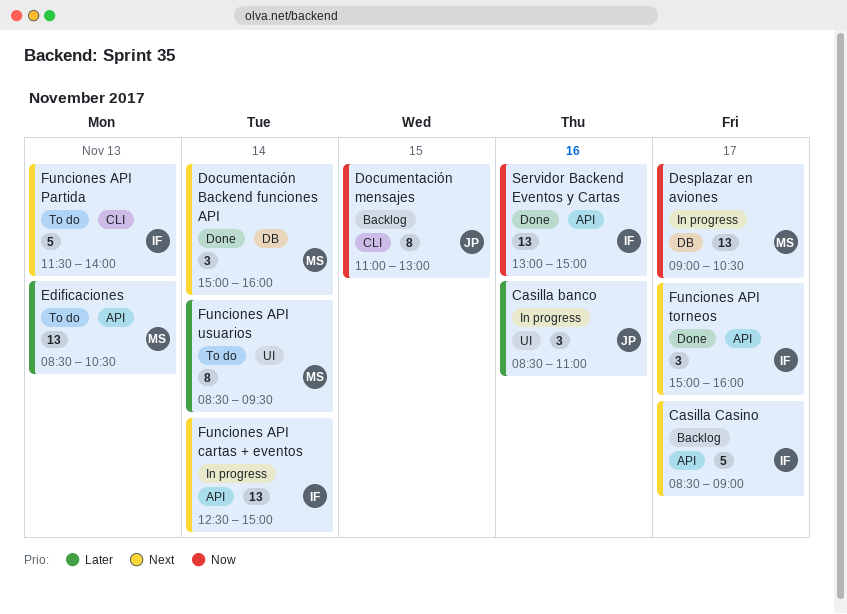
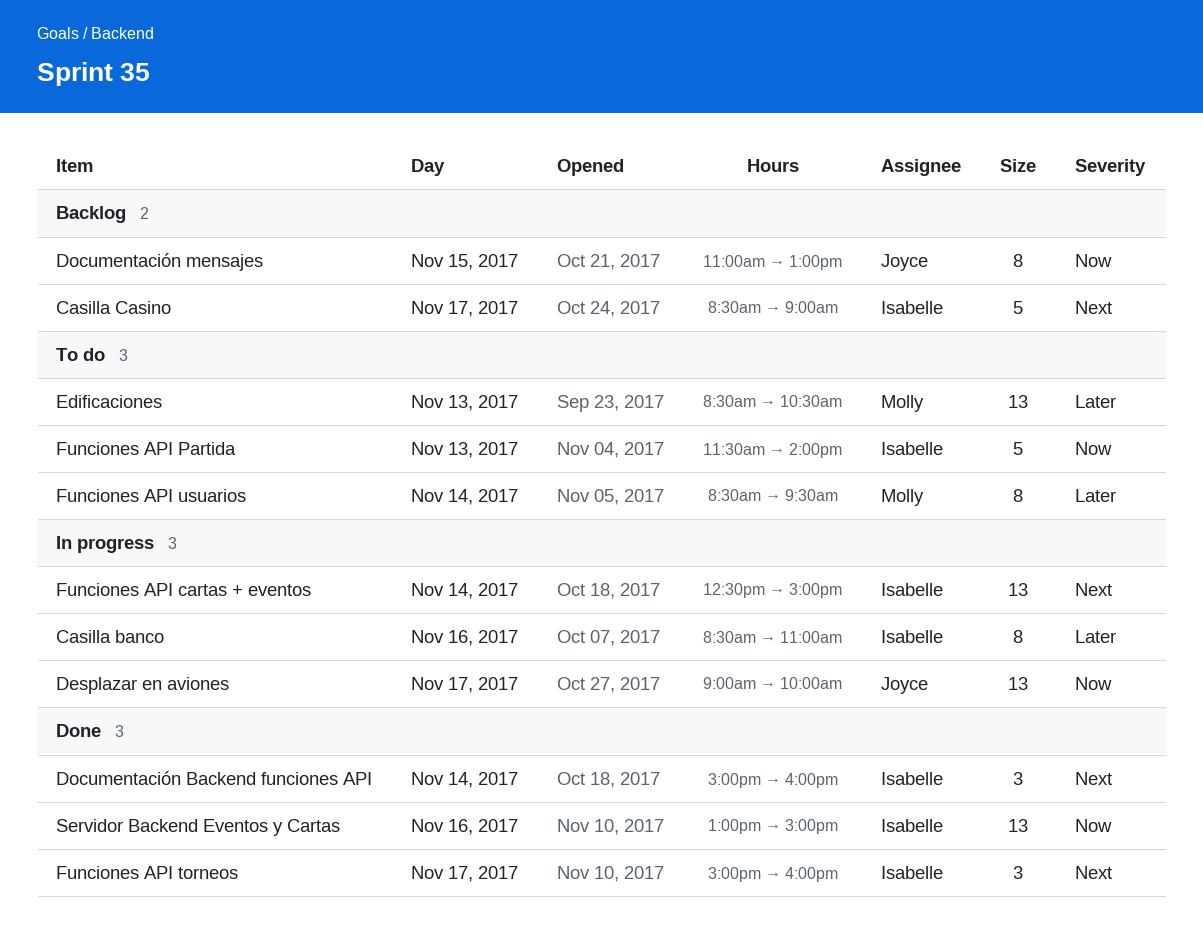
Casilla banco, owner: Joyce -> Isabelle
Casilla banco, estimate: 3 -> 8
Desplazar en aviones, owner: Molly -> Joyce
Desplazar en aviones, ends: 10:30 -> 10:00
Documentación Backend funciones API, owner: Molly -> Isabelle
Funciones API Partida, priority: Next -> Now

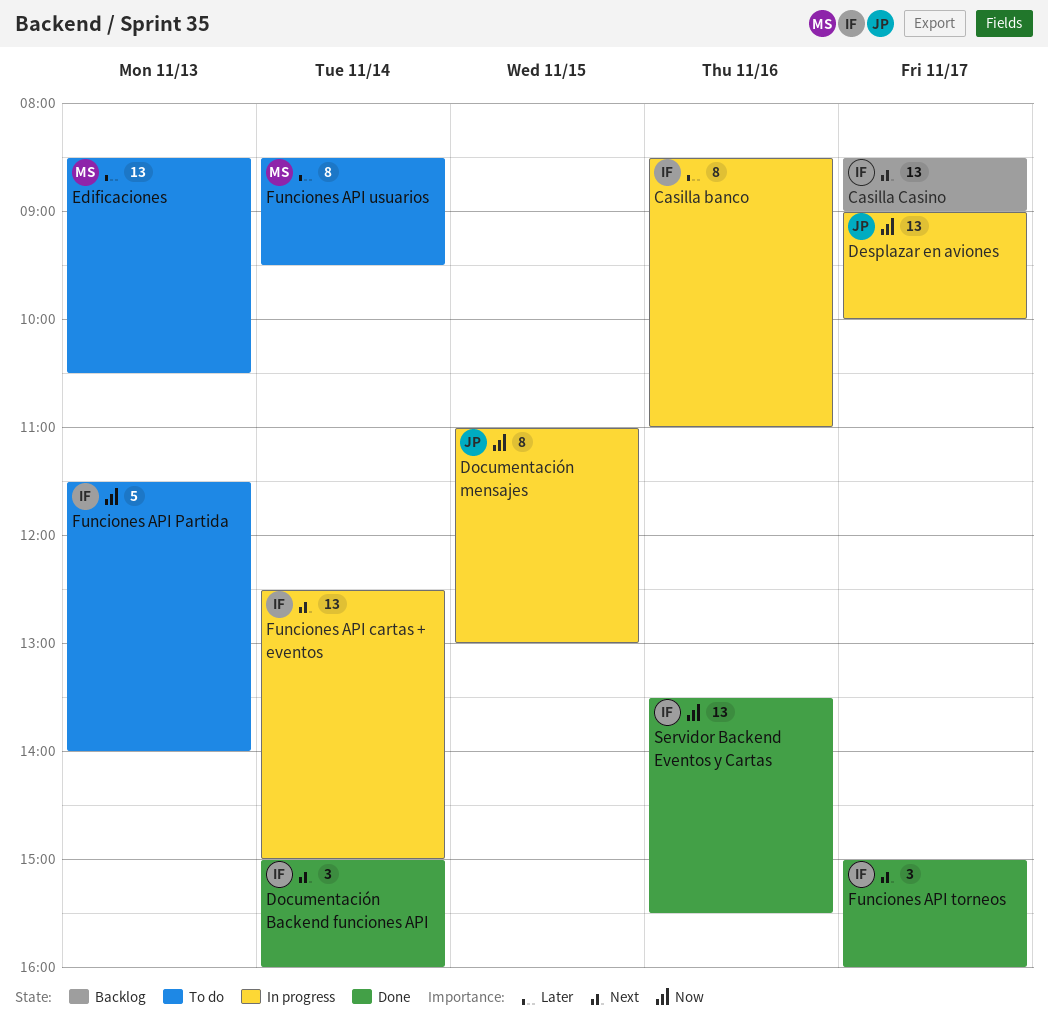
Casilla Casino, estimate: 5 -> 13
Documentación mensajes, status: Backlog -> In progress
Servidor Backend Eventos y Cartas, begins: 13:00 -> 13:30
Servidor Backend Eventos y Cartas, ends: 15:00 -> 15:30

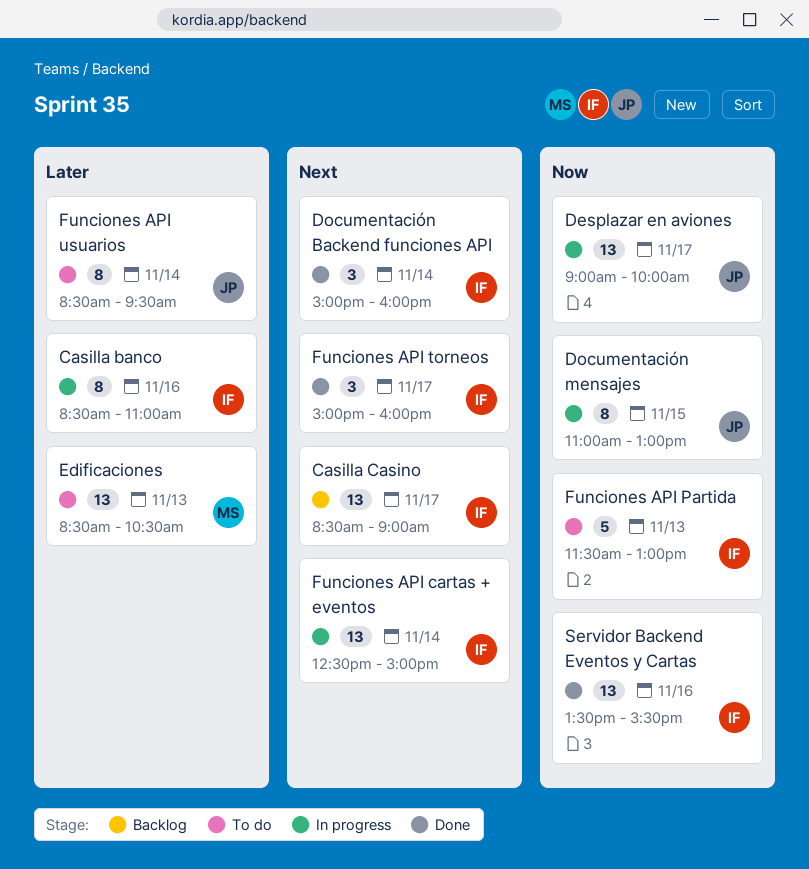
Funciones API Partida, ends: 14:00 -> 13:00
Funciones API usuarios, owner: MS -> JP

